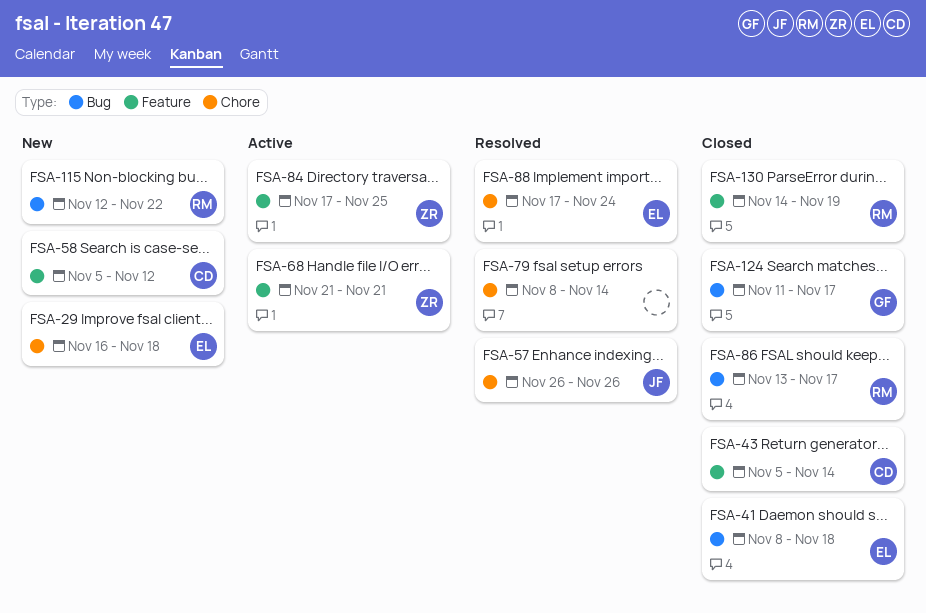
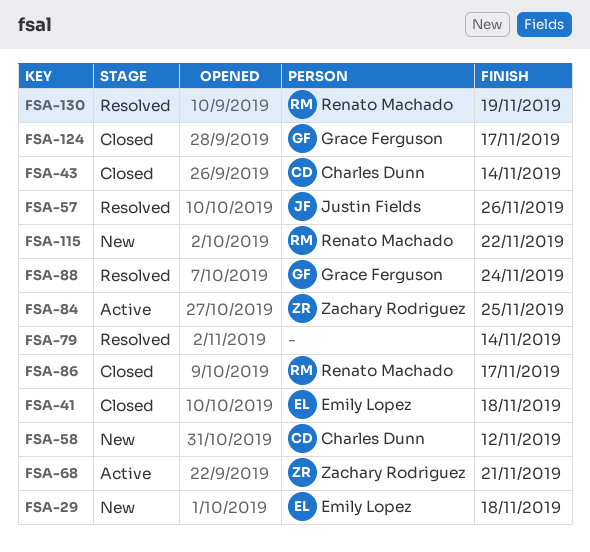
FSA-88, owner: Emily Lopez -> Grace Ferguson
FSA-130, status: Closed -> Resolved

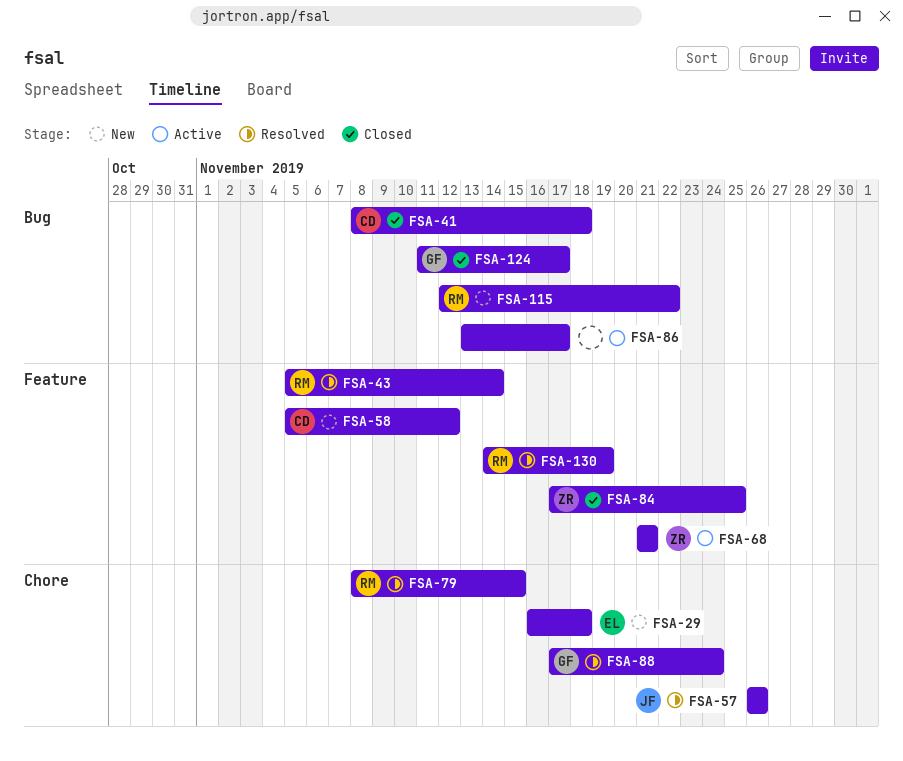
FSA-41, owner: Emily Lopez -> Charles Dunn
FSA-43, status: Closed -> Resolved
FSA-43, owner: Charles Dunn -> Renato Machado
FSA-79, owner: none -> Renato Machado
FSA-79, due: Nov 14 -> Nov 15
FSA-84, status: Active -> Closed
FSA-86, status: Closed -> Active
FSA-86, owner: Renato Machado -> none

